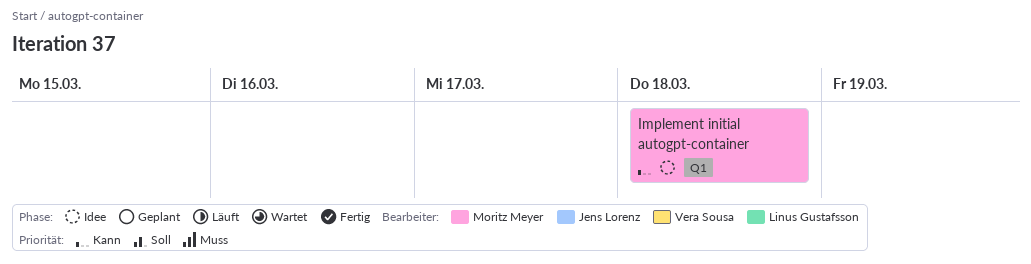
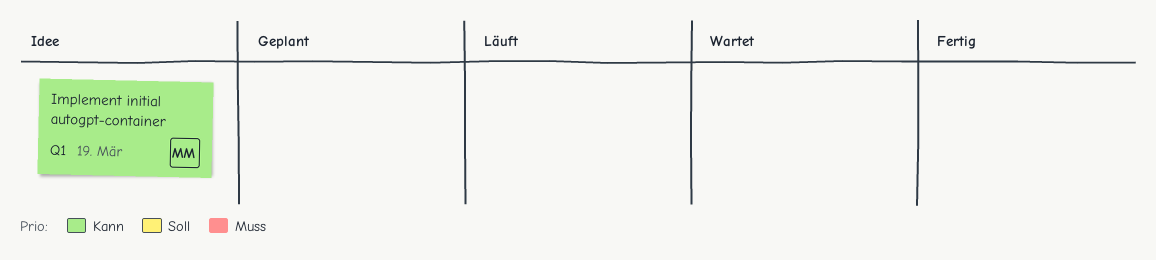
Implement initial autogpt-container, due: Mar 18 -> Mar 19

